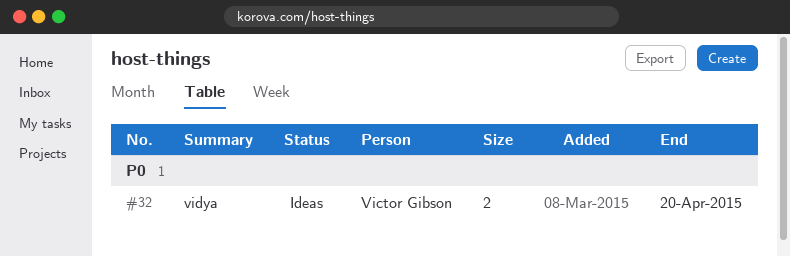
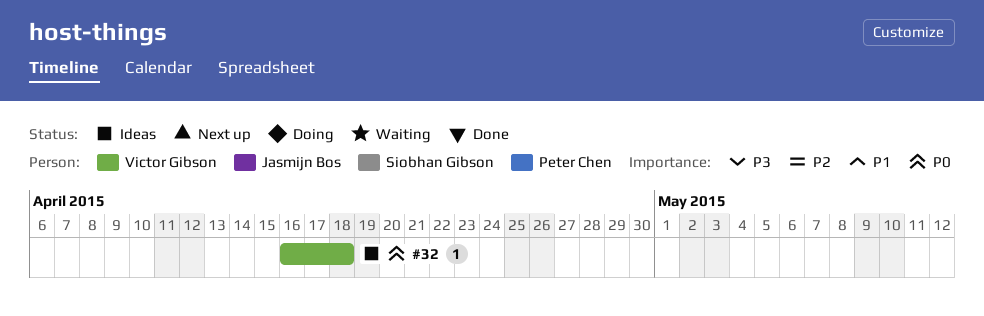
#32, estimate: 2 -> 1
#32, due: Apr 20 -> Apr 18

